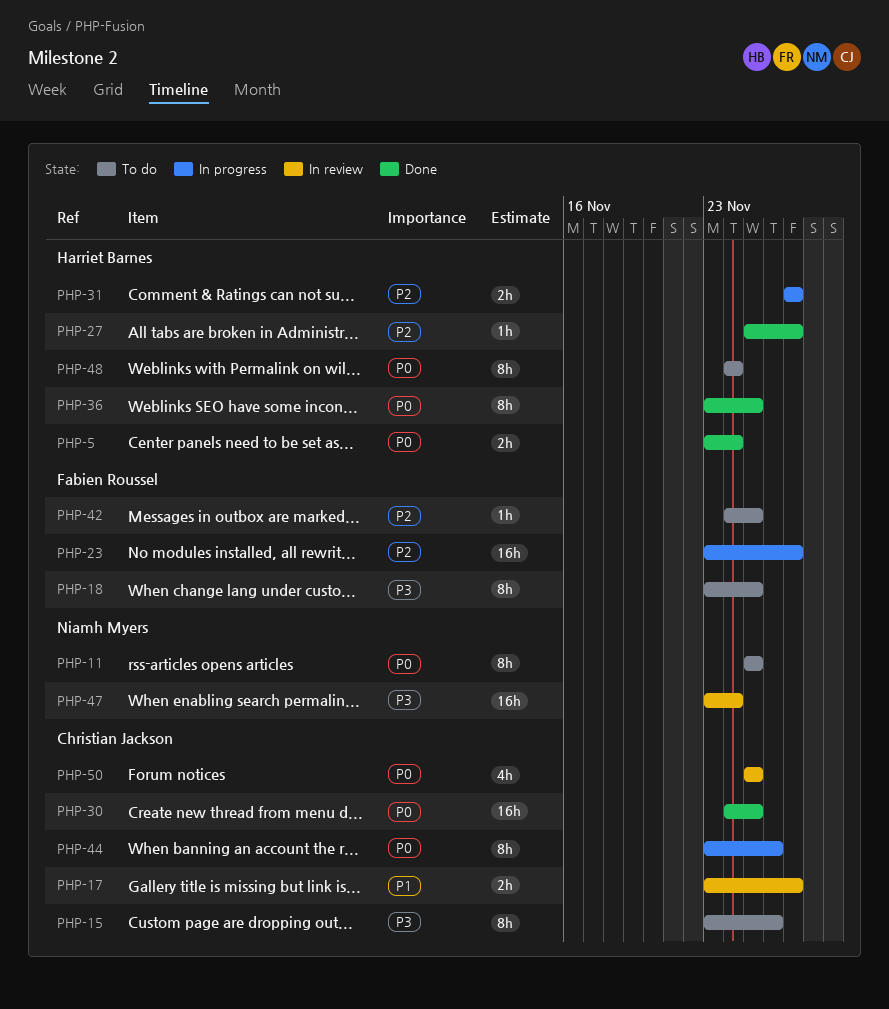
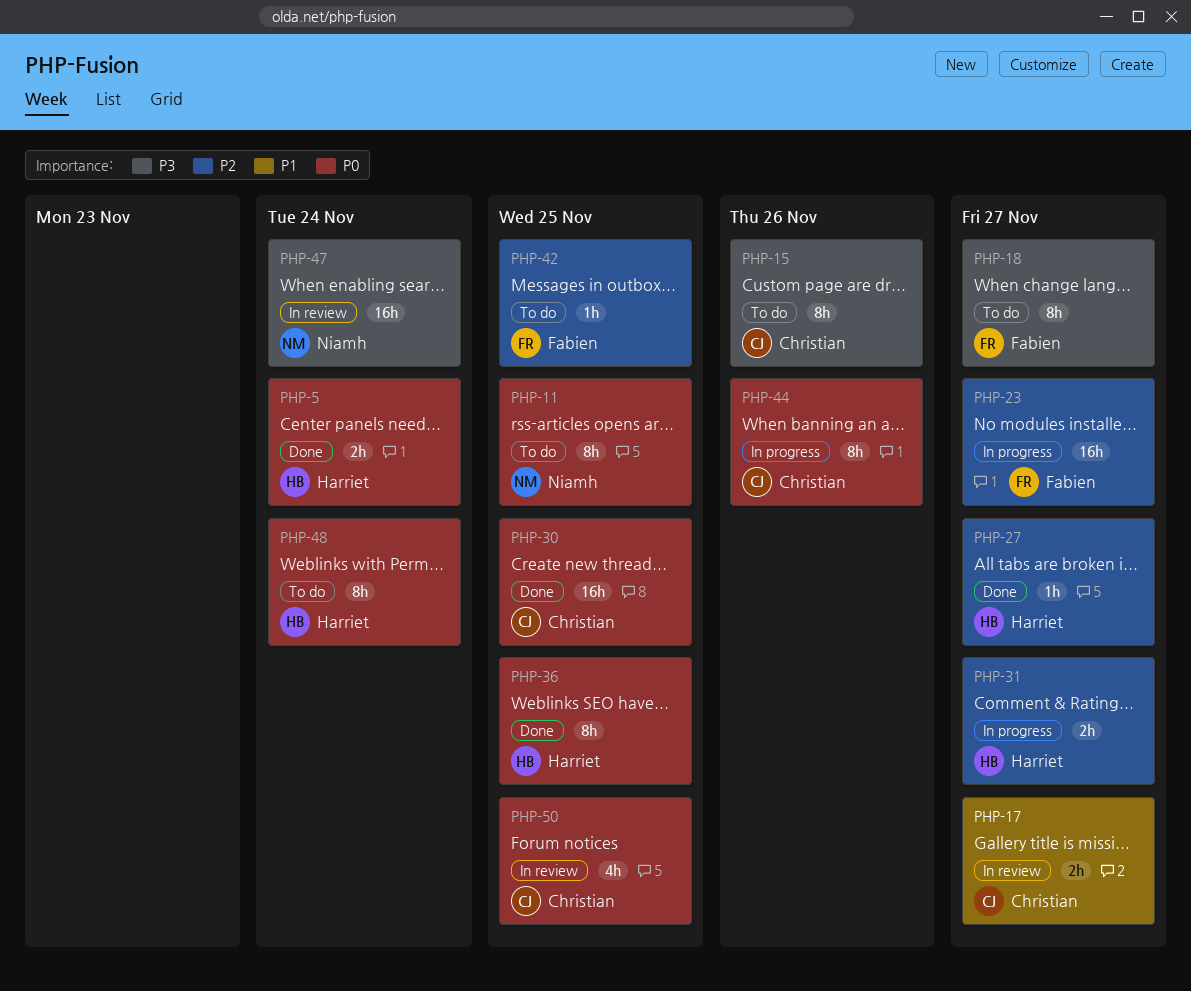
PHP-18, due: Nov 25 -> Nov 27

